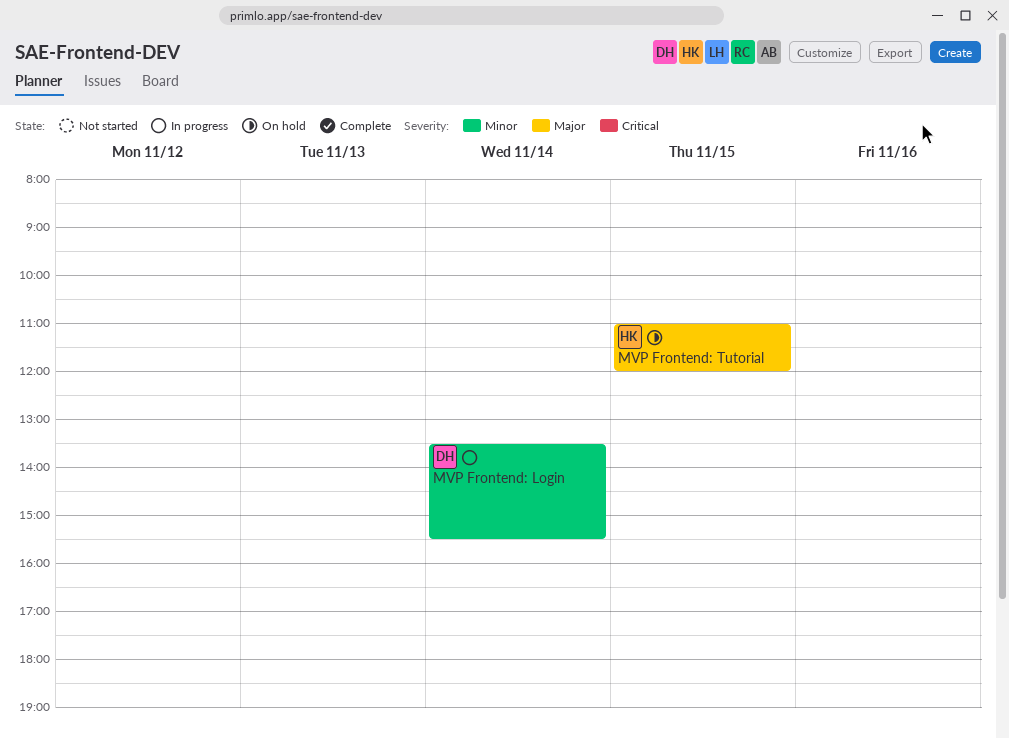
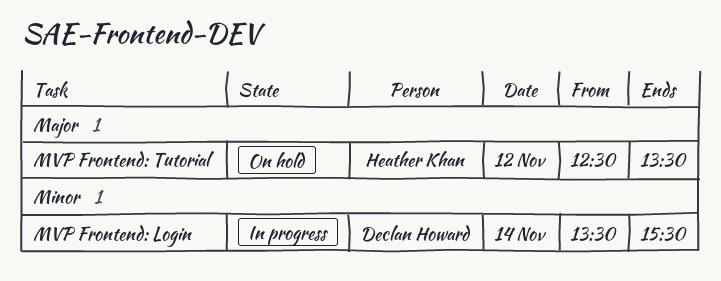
MVP Frontend: Tutorial, day: Nov 15 -> Nov 12
MVP Frontend: Tutorial, begins: 11:00 -> 12:30
MVP Frontend: Tutorial, ends: 12:00 -> 13:30

